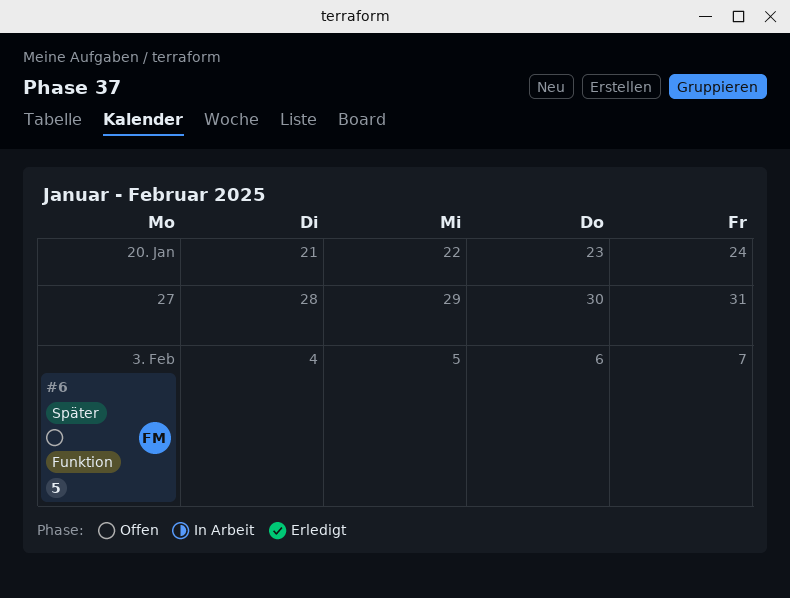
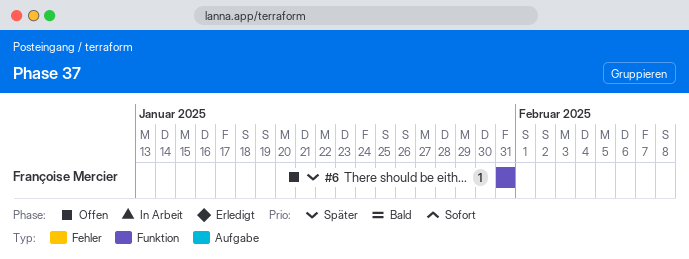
#6, estimate: 5 -> 1
#6, due: Feb 3 -> Jan 31

